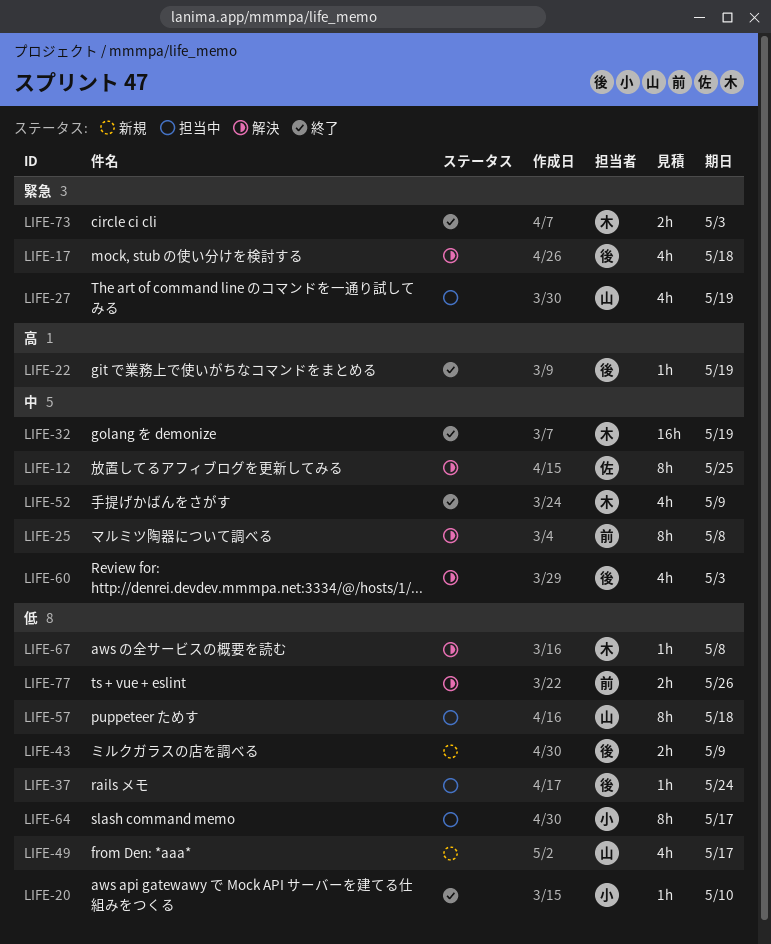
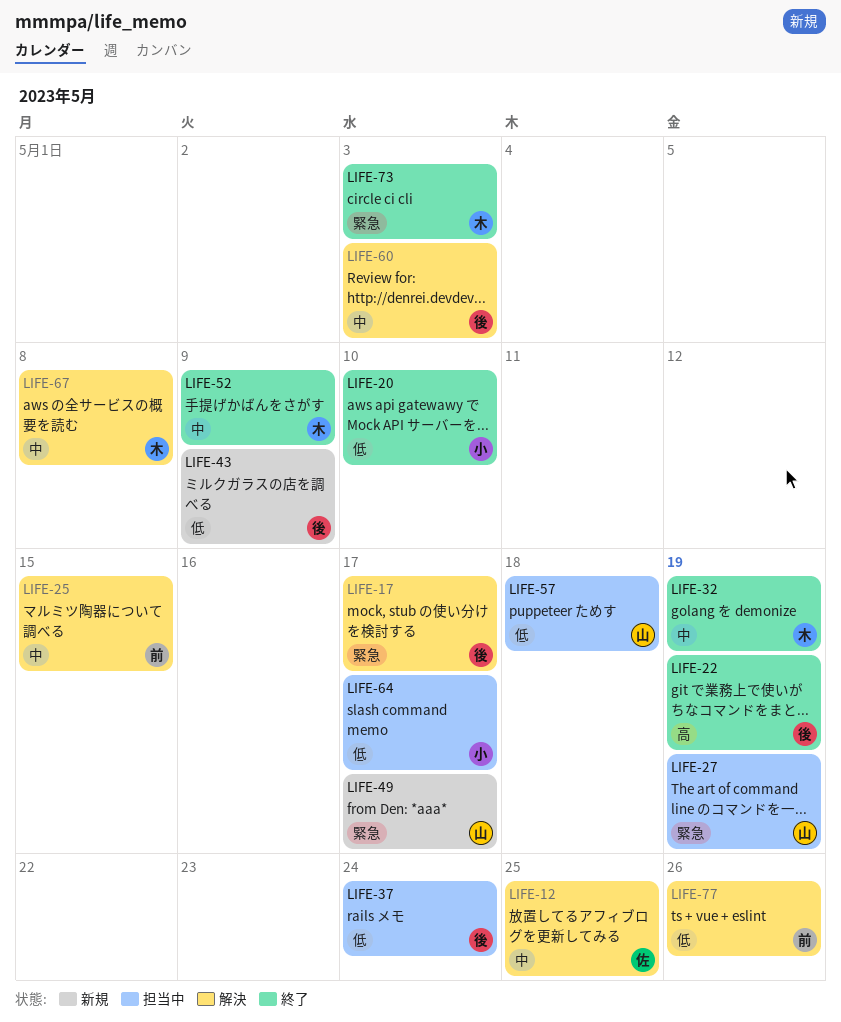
LIFE-17, due: May 18 -> May 17
LIFE-25, due: May 8 -> May 15
LIFE-49, priority: 低 -> 緊急
LIFE-67, priority: 低 -> 中

